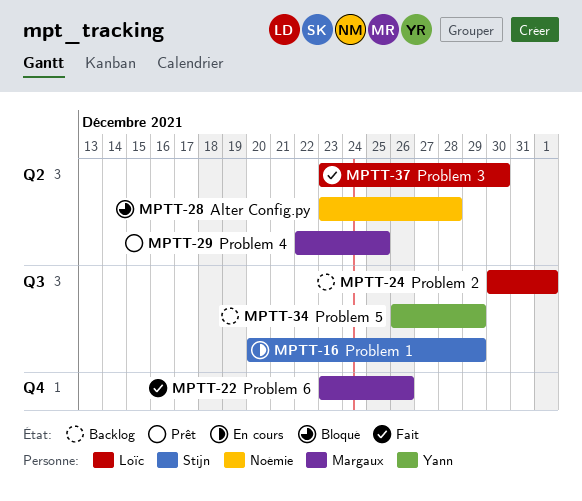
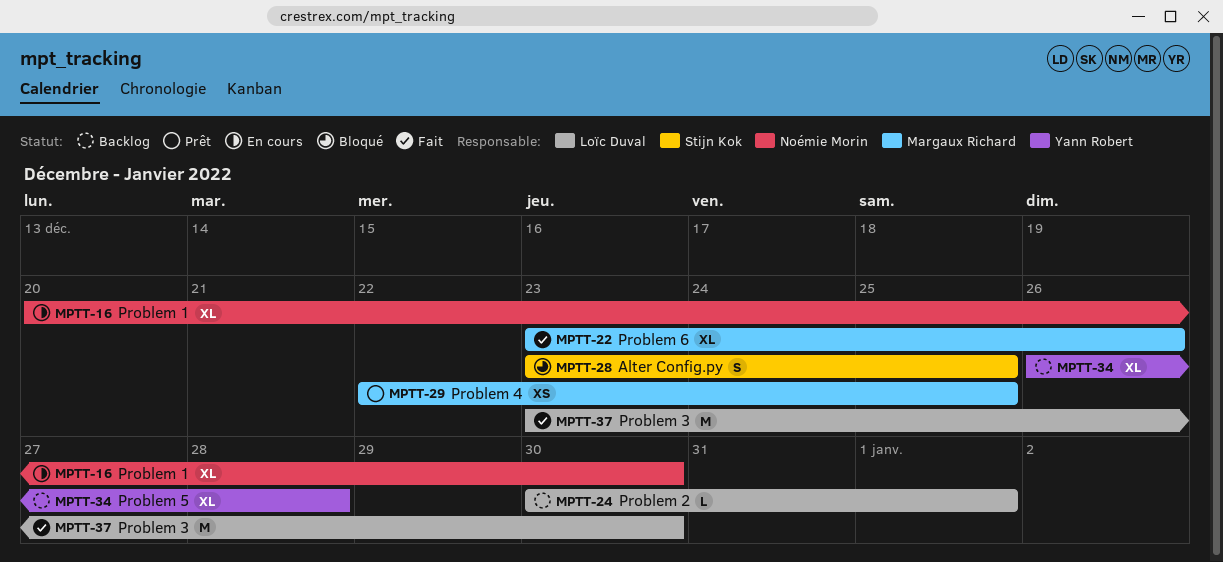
MPTT-16, owner: Stijn Kok -> Noémie Morin
MPTT-16, due: Dec 29 -> Dec 30
MPTT-28, owner: Noémie Morin -> Stijn Kok
MPTT-28, due: Dec 28 -> Dec 25
MPTT-34, due: Dec 29 -> Dec 28

